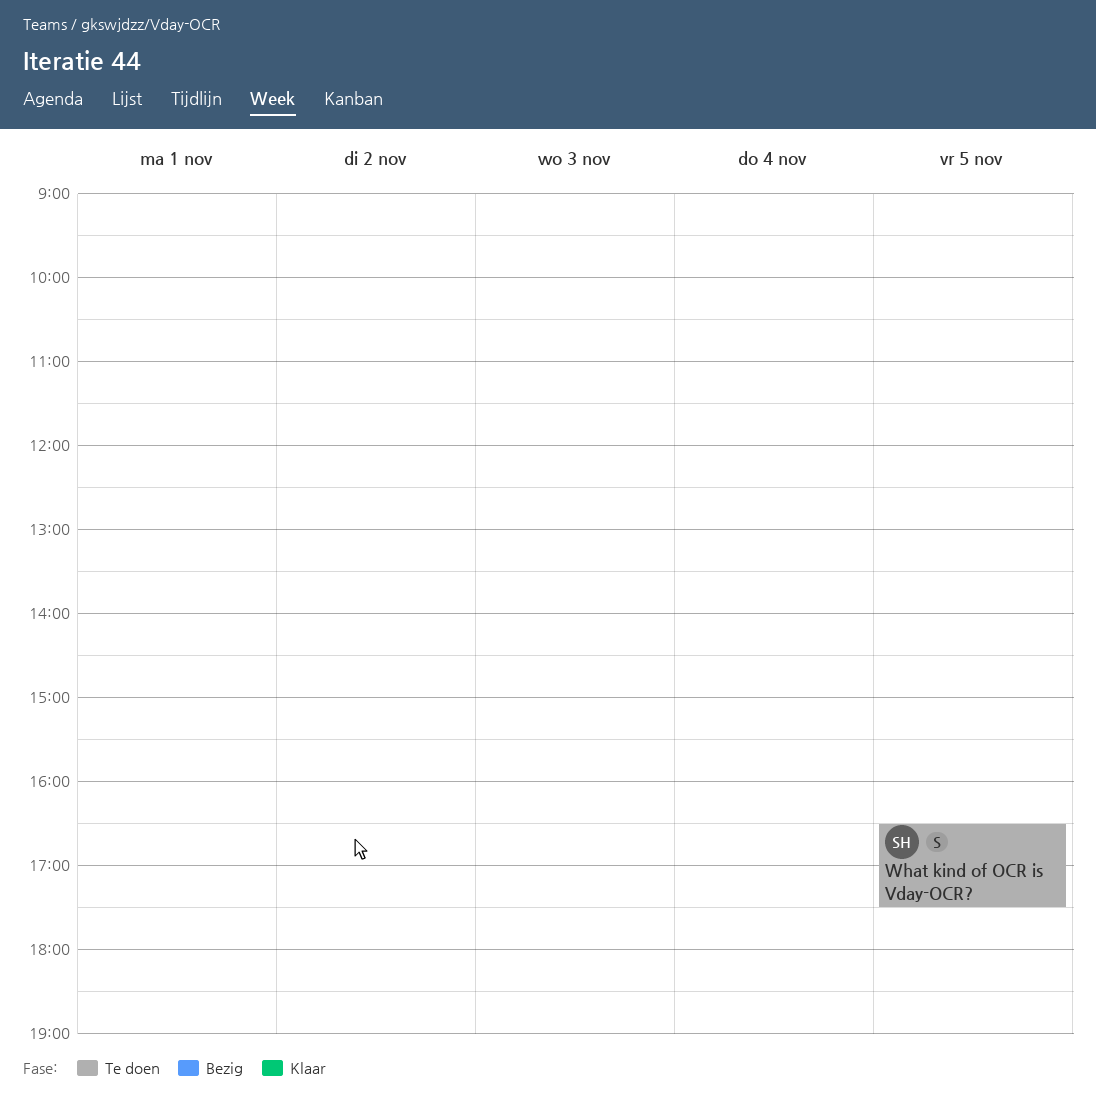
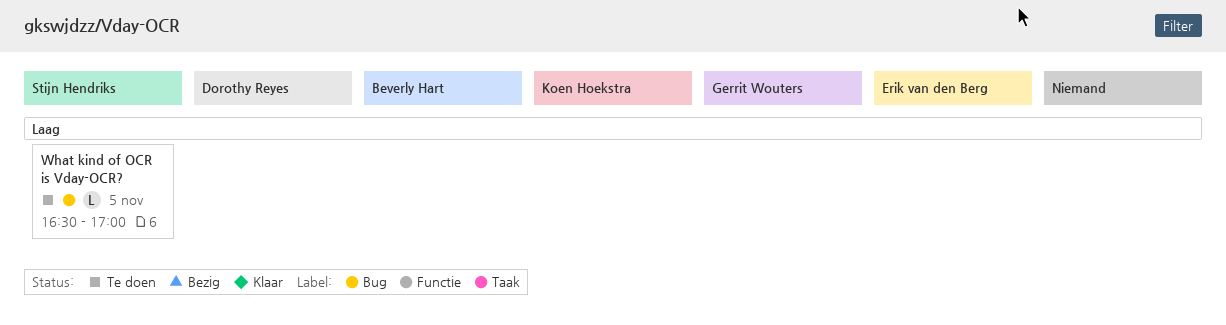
What kind of OCR is Vday-OCR?, estimate: S -> L
What kind of OCR is Vday-OCR?, ends: 17:30 -> 17:00

